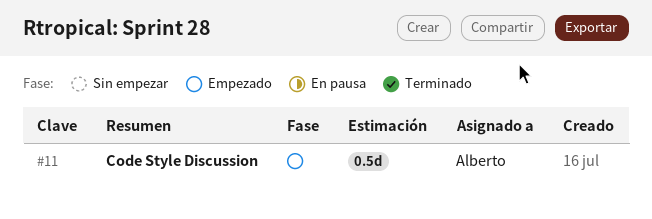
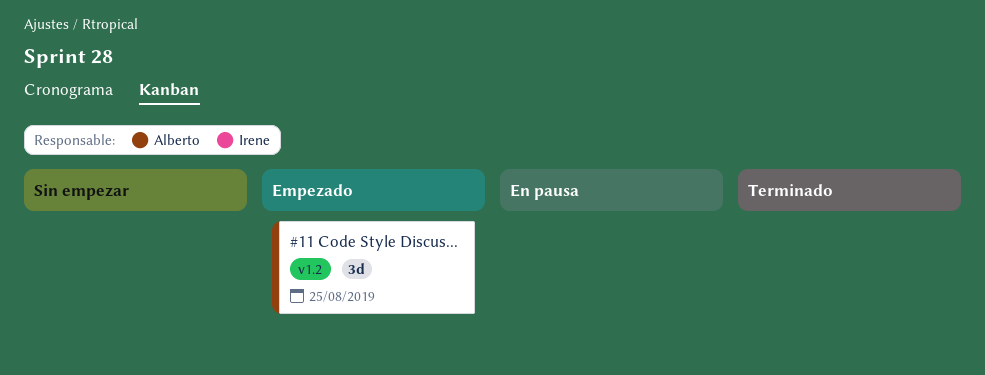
#11, estimate: 0.5d -> 3d

